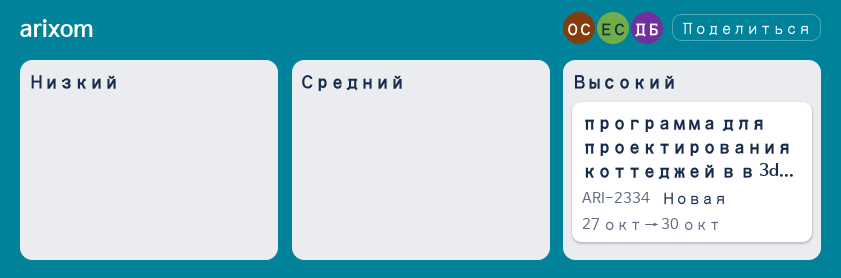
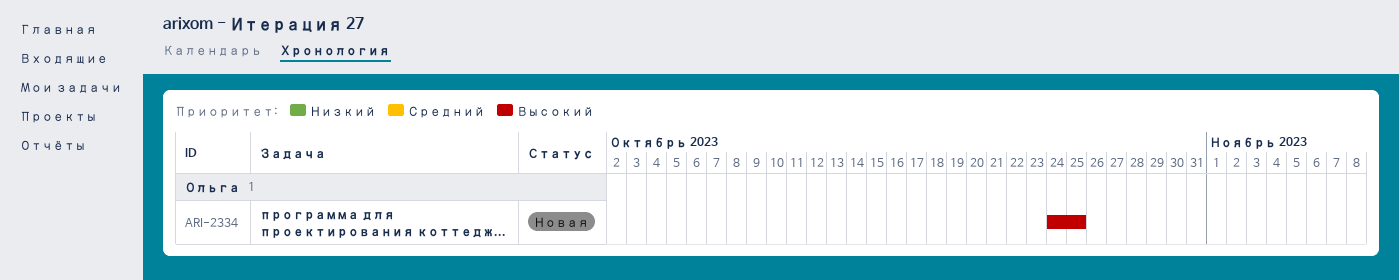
ARI-2334, start: Oct 27 -> Oct 24
ARI-2334, due: Oct 30 -> Oct 25

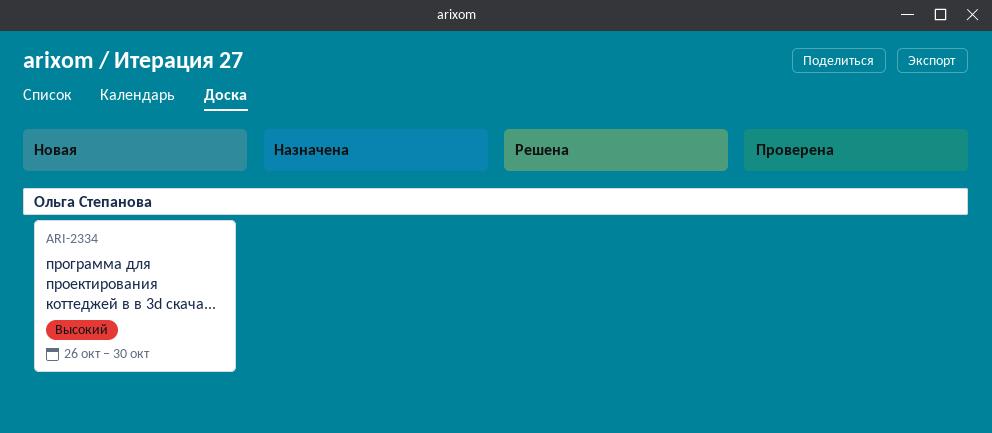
ARI-2334, start: Oct 24 -> Oct 26
ARI-2334, due: Oct 25 -> Oct 30

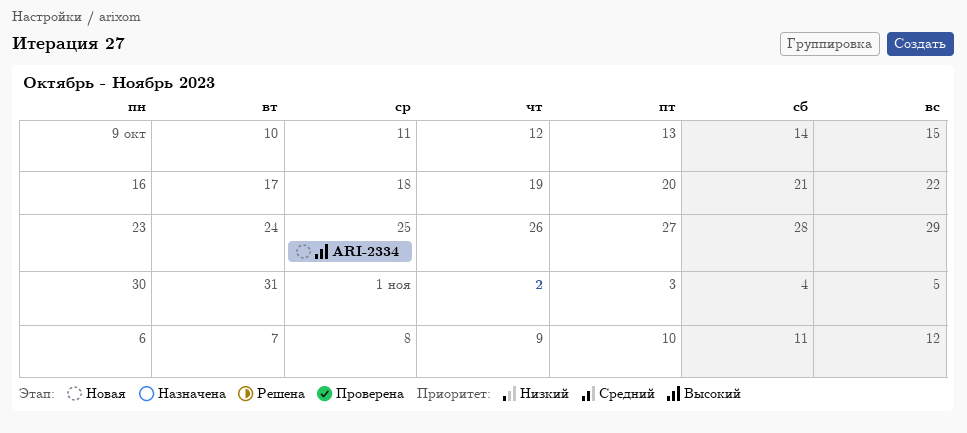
ARI-2334, start: Oct 26 -> Oct 25
ARI-2334, due: Oct 30 -> Oct 25

